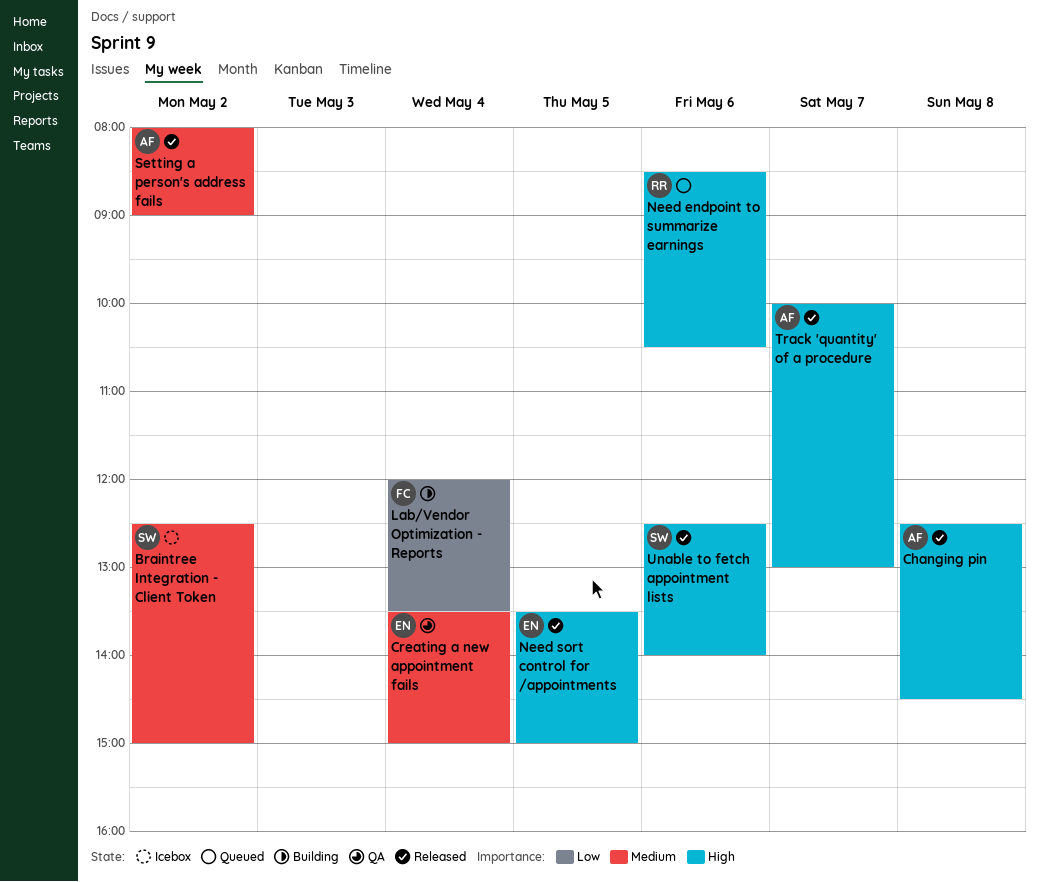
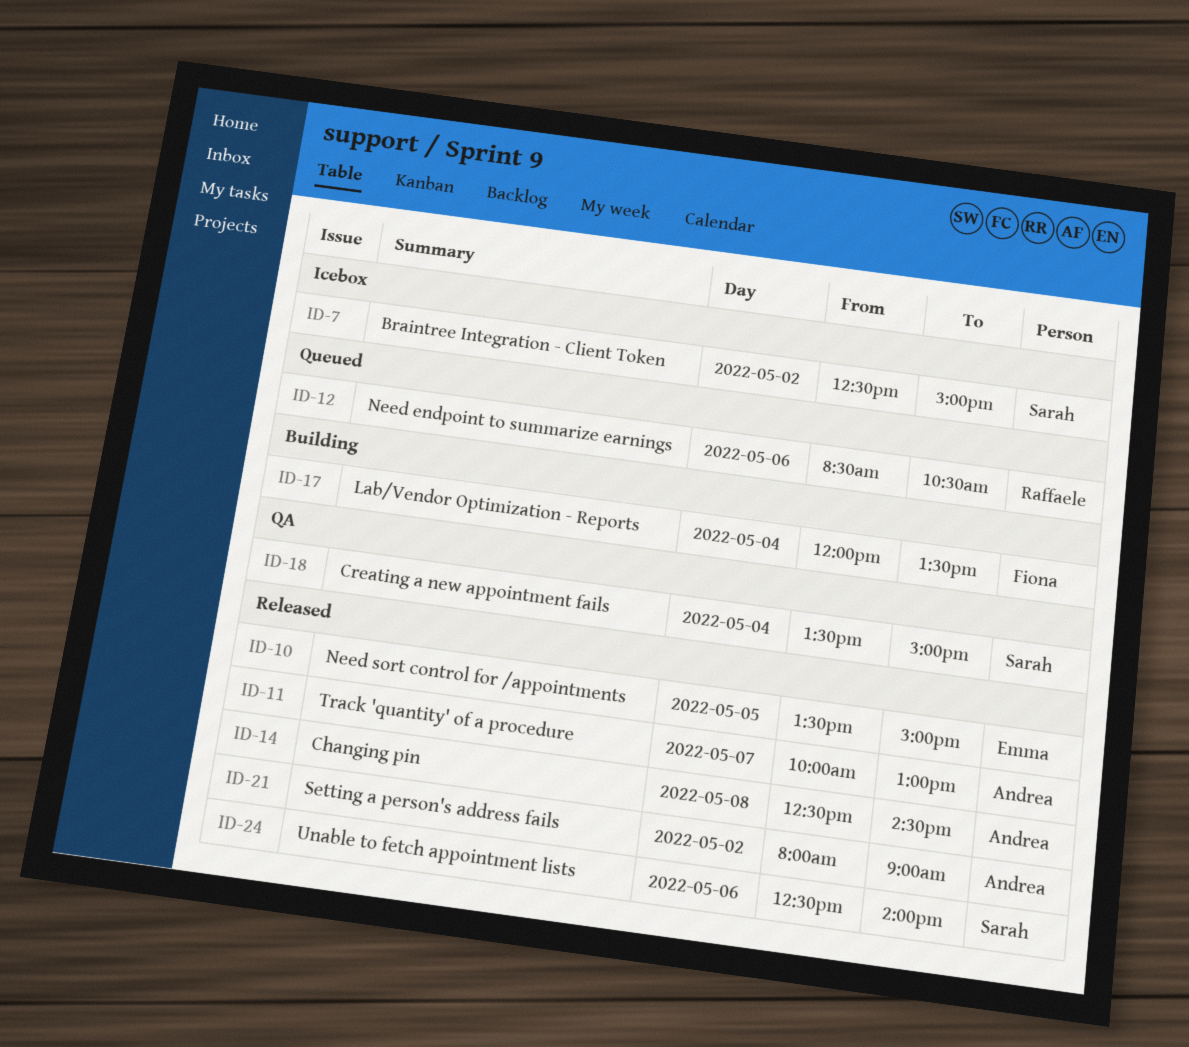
Creating a new appointment fails, owner: Emma -> Sarah

